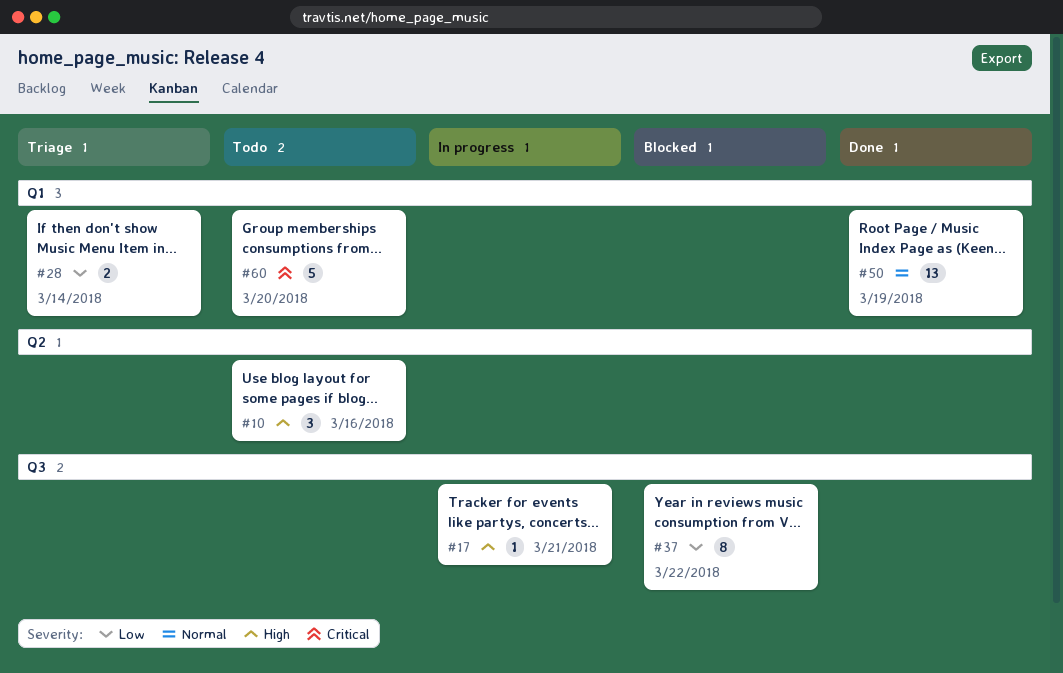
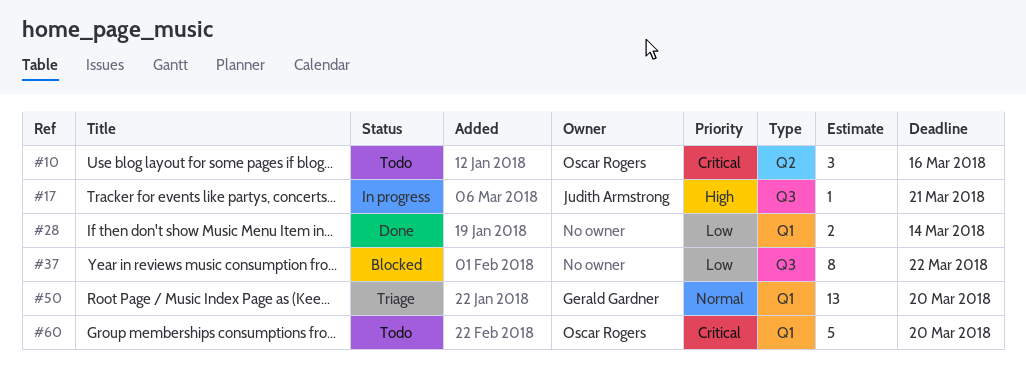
#10, priority: High -> Critical
#28, status: Triage -> Done
#50, status: Done -> Triage
#50, due: Mar 19 -> Mar 20

